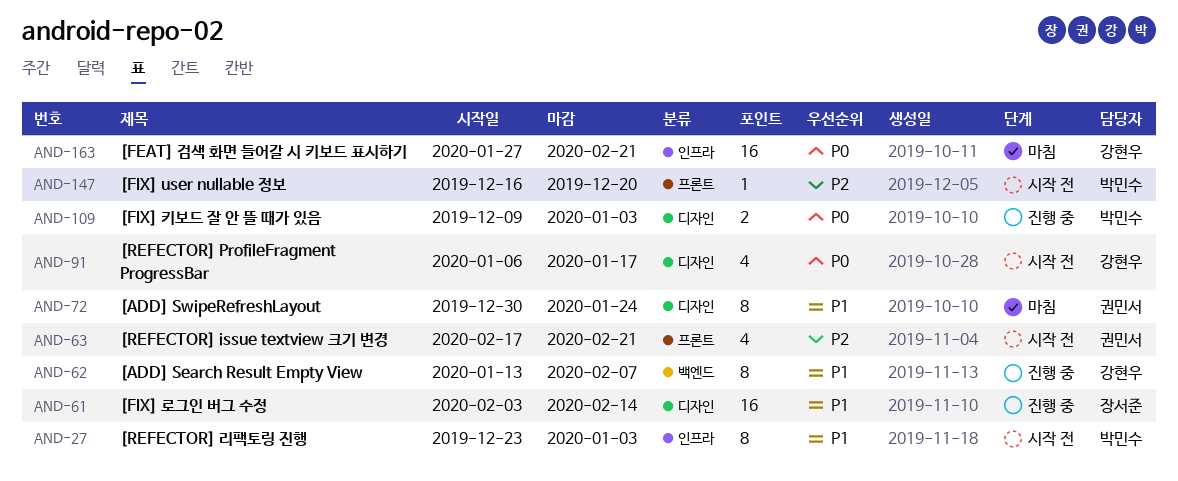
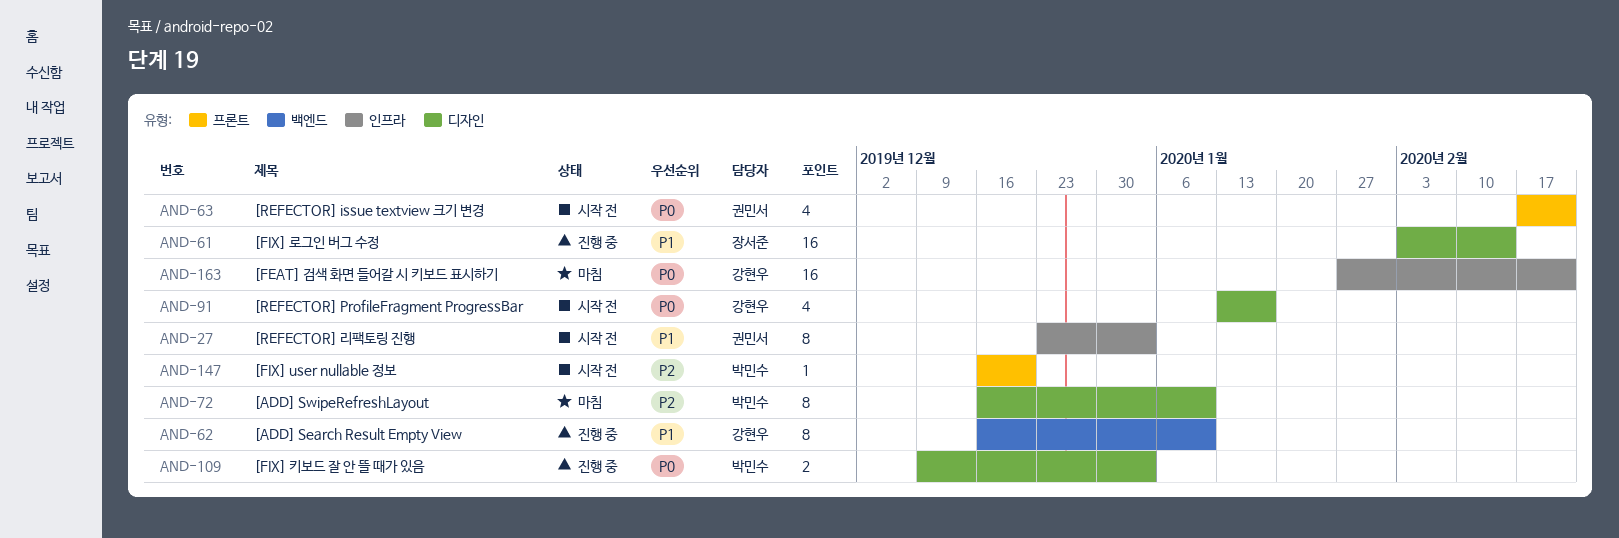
AND-27, owner: 박민수 -> 권민서
AND-62, start: Jan 13 -> Dec 16
AND-62, due: Feb 7 -> Jan 10
AND-63, priority: P2 -> P0
AND-72, owner: 권민서 -> 박민수
AND-72, priority: P1 -> P2
AND-72, start: Dec 30 -> Dec 16
AND-72, due: Jan 24 -> Jan 10
AND-91, start: Jan 6 -> Jan 13

